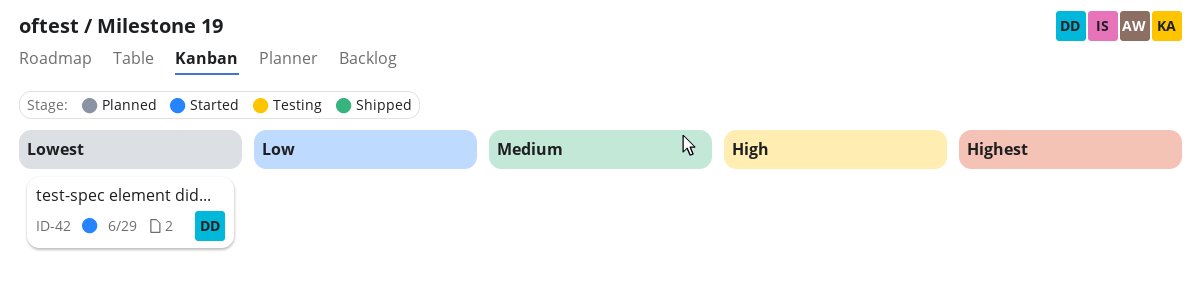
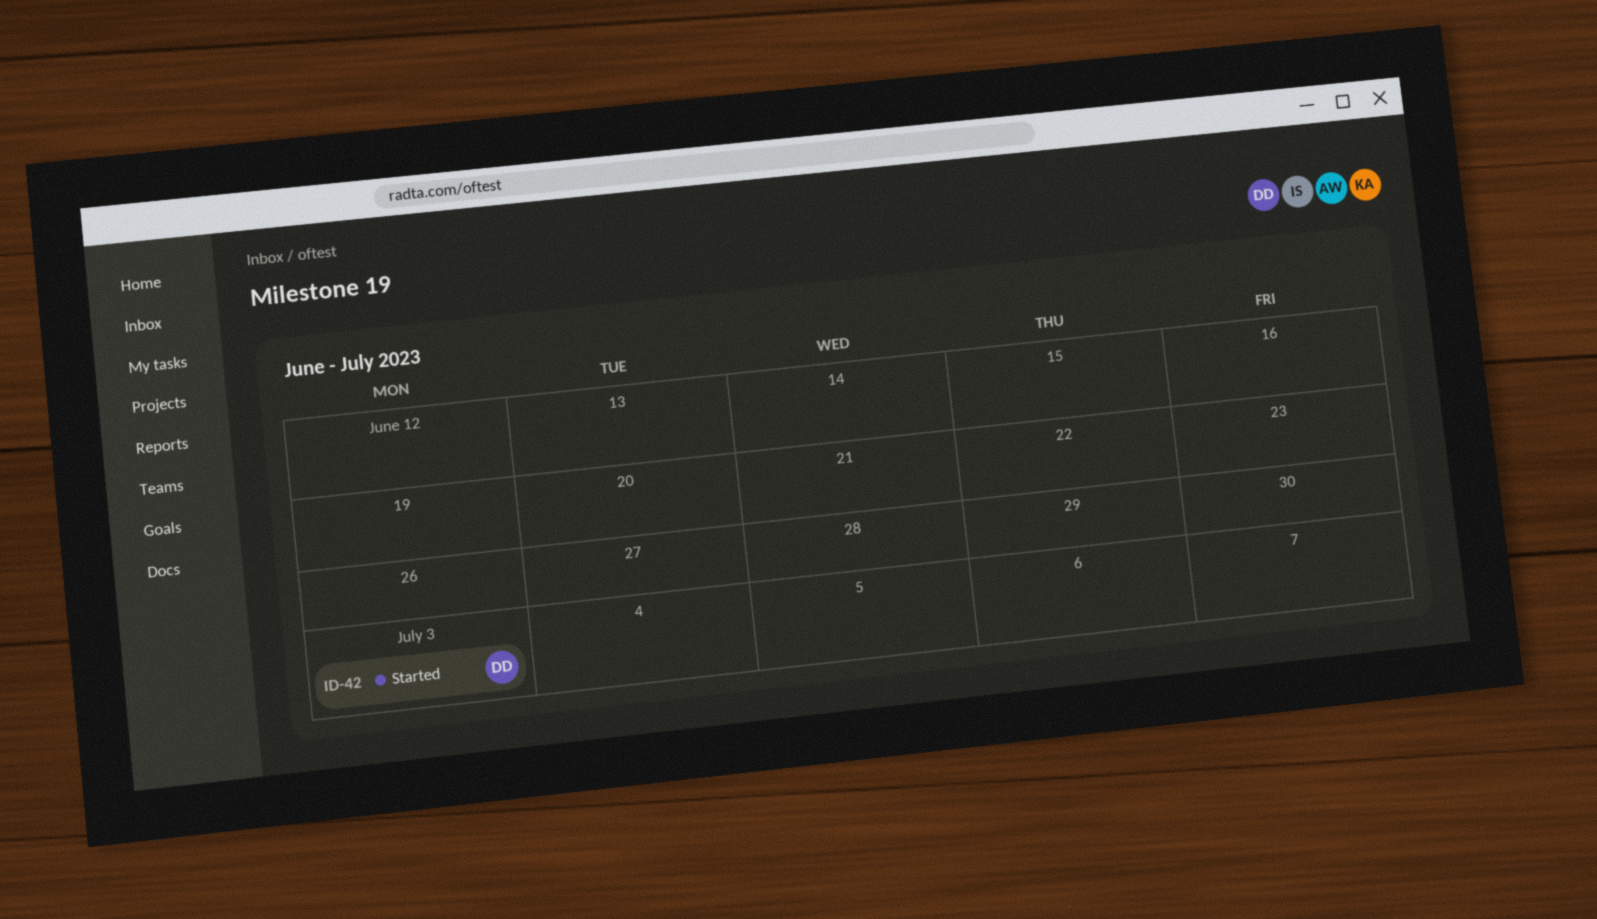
ID-42, due: Jun 29 -> Jul 3

